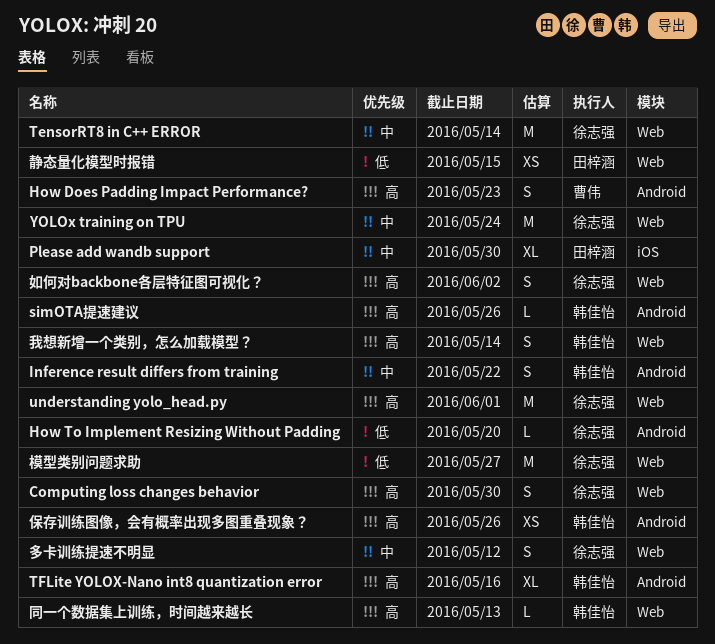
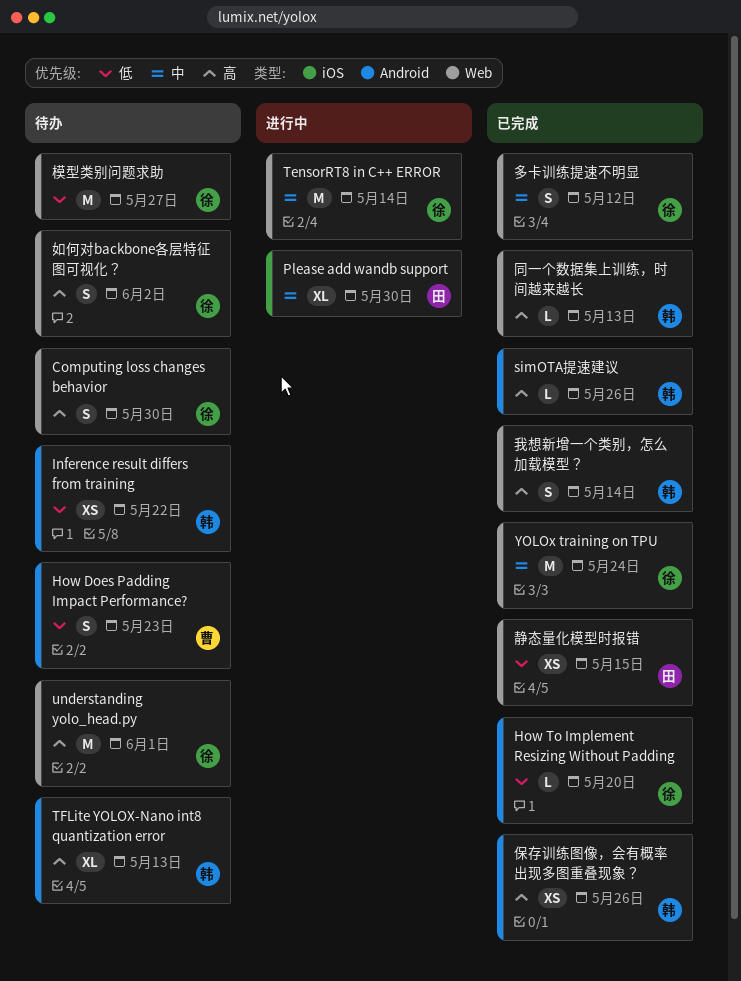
How Does Padding Impact Performance?, priority: 高 -> 低
Inference result differs from training, priority: 中 -> 低
Inference result differs from training, estimate: S -> XS
TFLite YOLOX-Nano int8 quantization error, due: May 16 -> May 13

